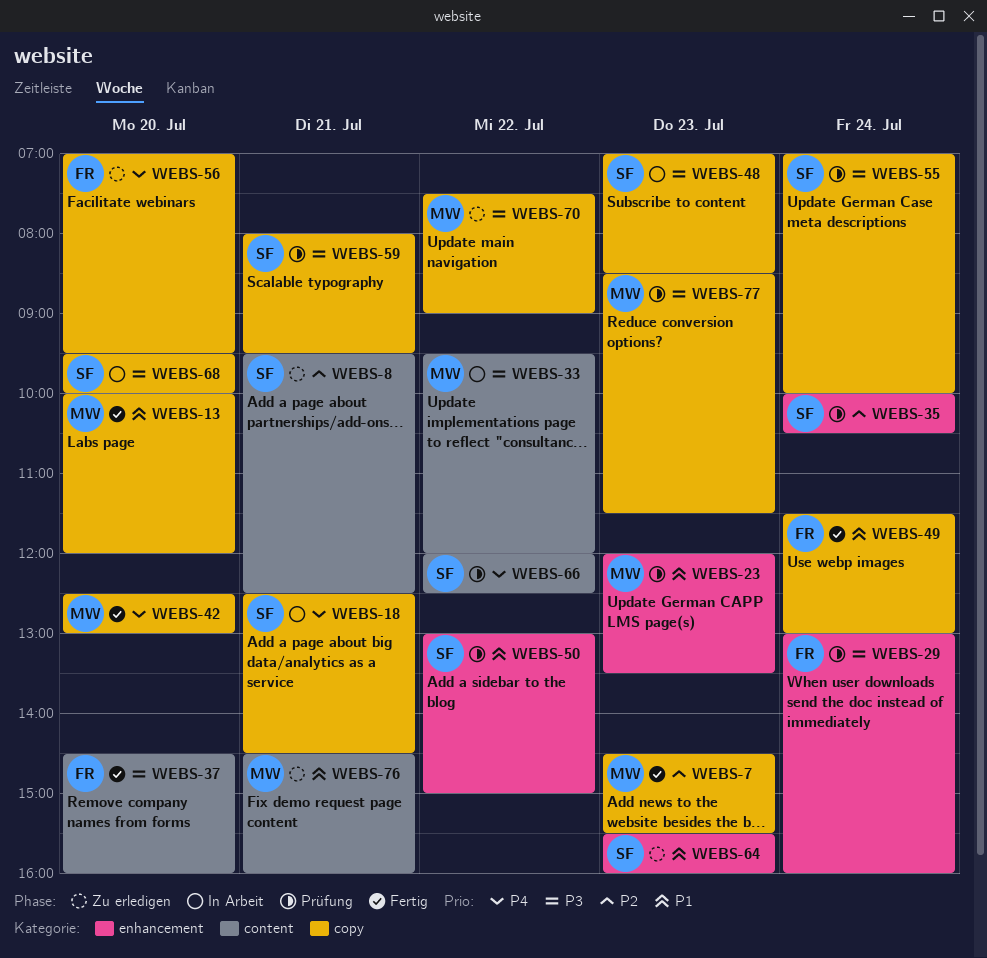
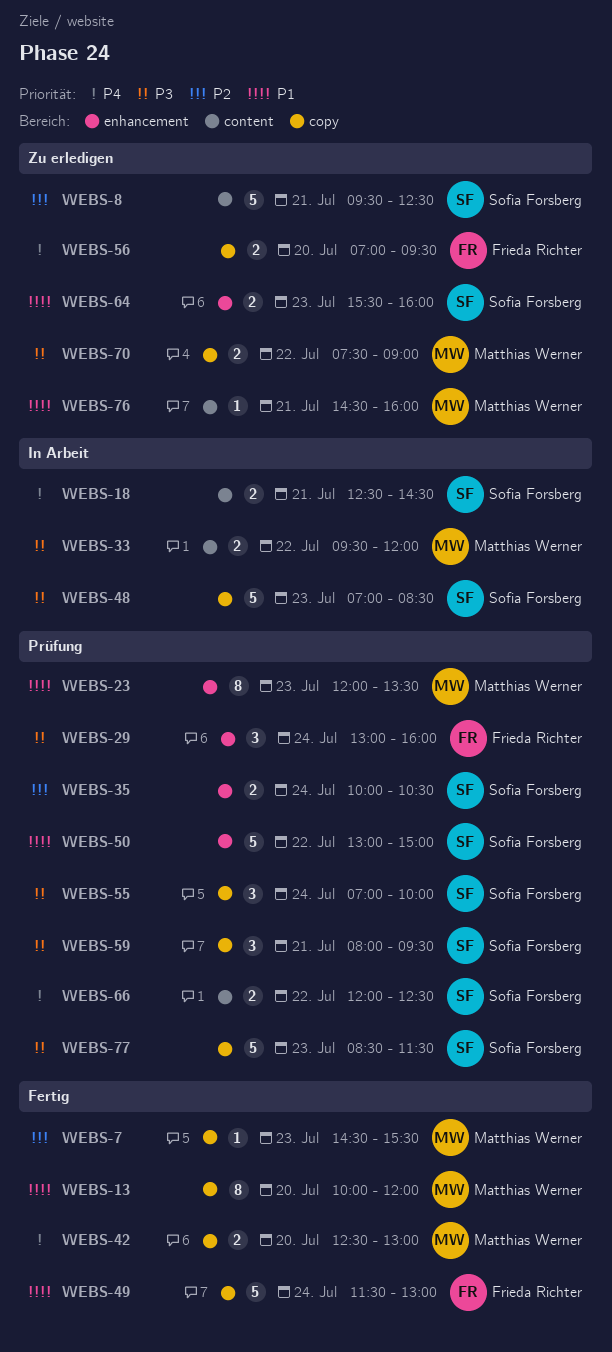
WEBS-18, label: copy -> content
WEBS-37: present -> none
WEBS-68: present -> none
WEBS-77, owner: Matthias Werner -> Sofia Forsberg

